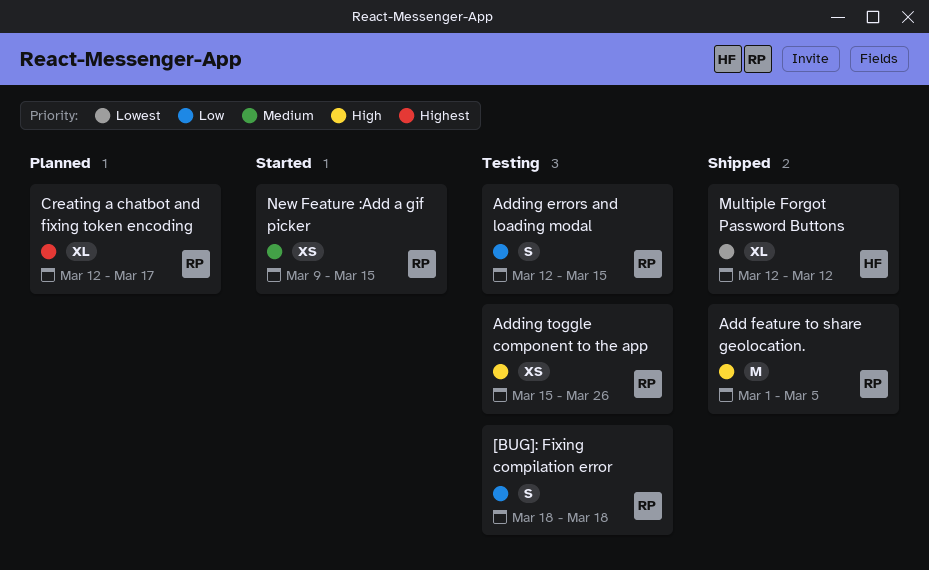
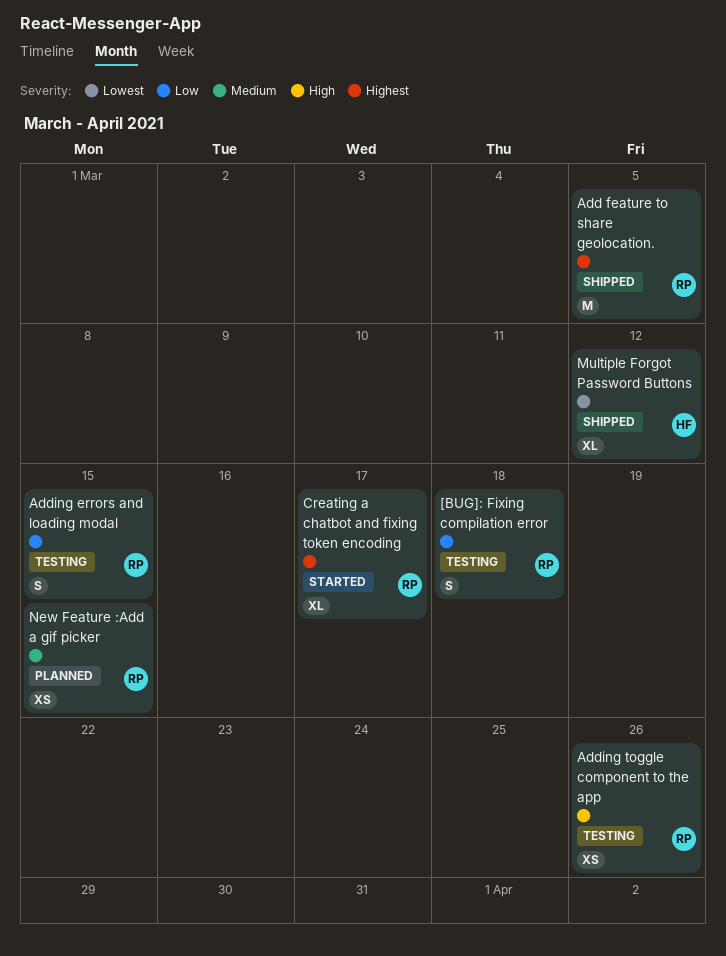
Add feature to share geolocation., priority: High -> Highest
Creating a chatbot and fixing token encoding, status: Planned -> Started
New Feature :Add a gif picker, status: Started -> Planned

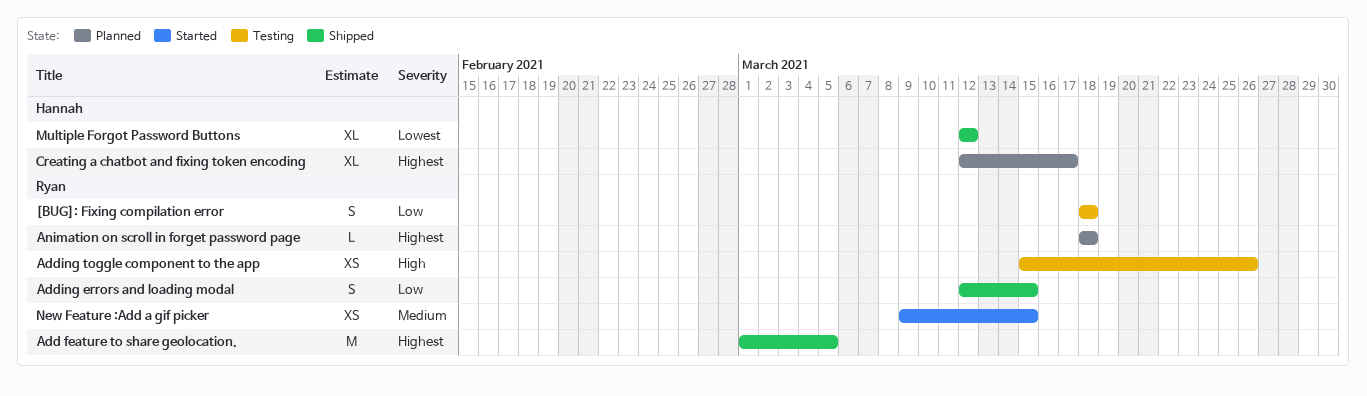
Adding errors and loading modal, status: Testing -> Shipped
Animation on scroll in forget password page: none -> present
Creating a chatbot and fixing token encoding, status: Started -> Planned
Creating a chatbot and fixing token encoding, owner: Ryan -> Hannah
New Feature :Add a gif picker, status: Planned -> Started

